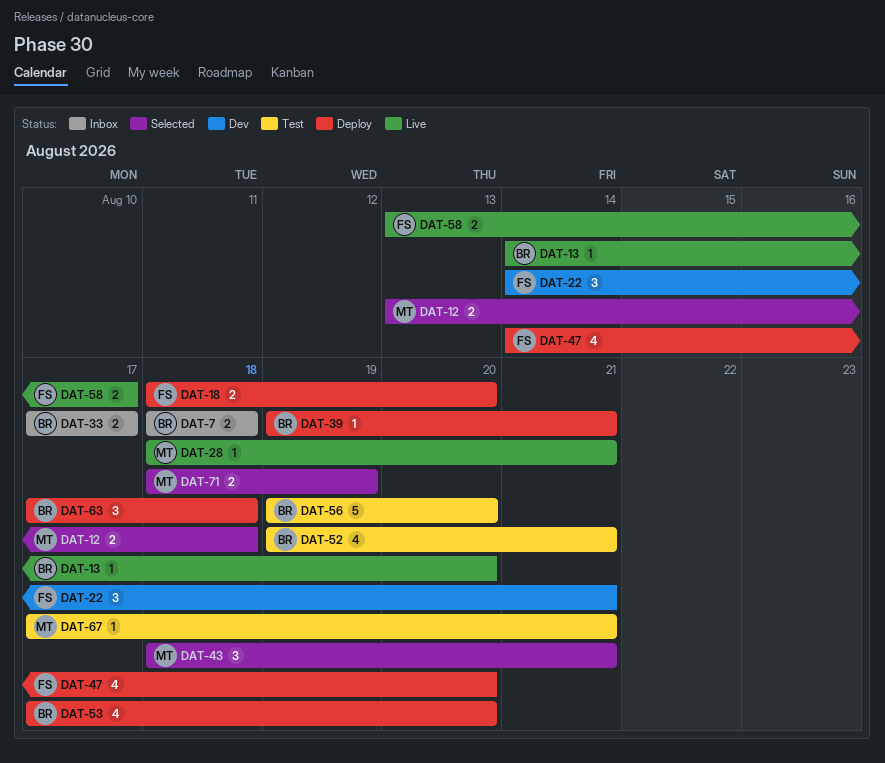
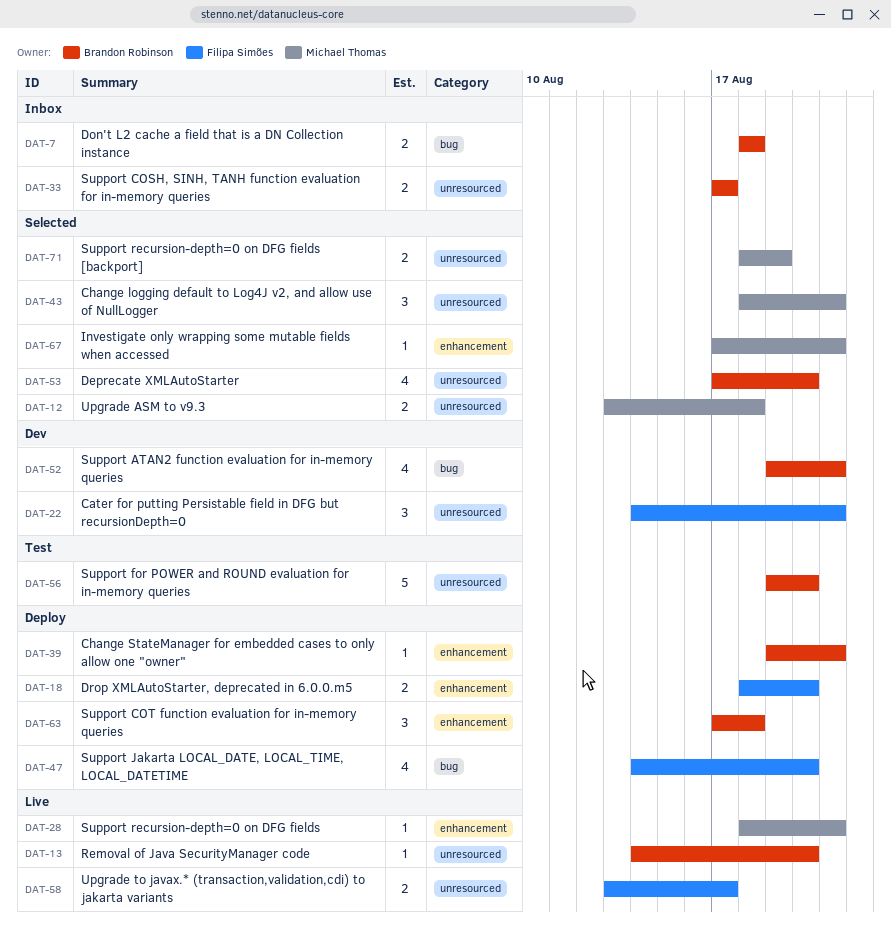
DAT-52, status: Test -> Dev
DAT-53, status: Deploy -> Selected
DAT-67, status: Test -> Selected

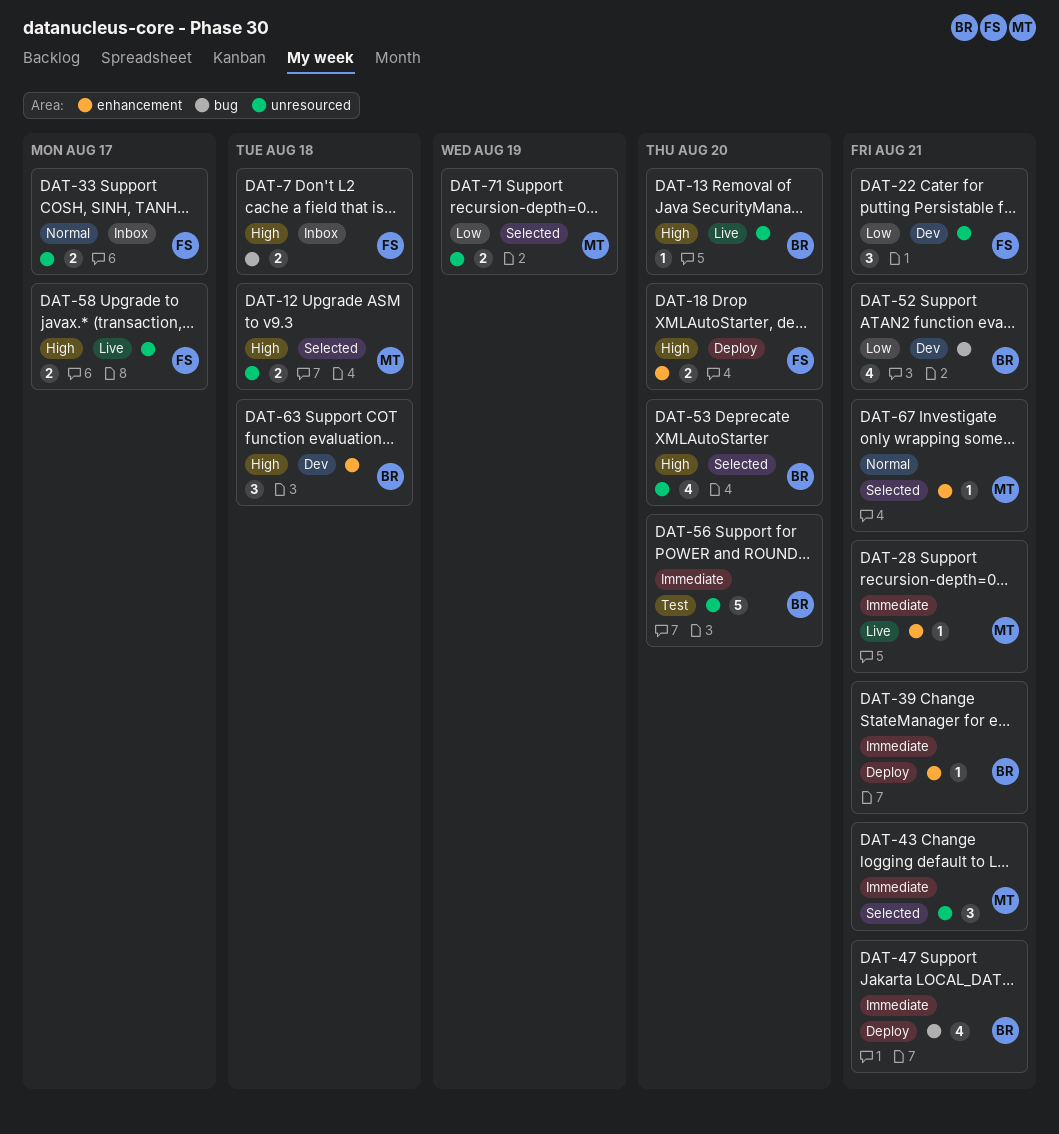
DAT-7, owner: Brandon Robinson -> Filipa Simões
DAT-33, owner: Brandon Robinson -> Filipa Simões
DAT-47, owner: Filipa Simões -> Brandon Robinson
DAT-47, due: Aug 20 -> Aug 21
DAT-63, status: Deploy -> Dev

